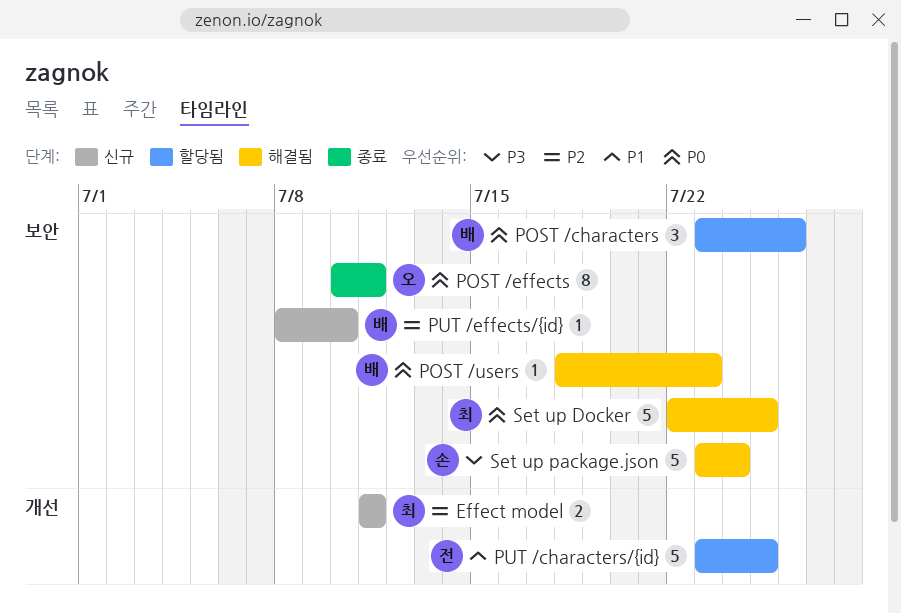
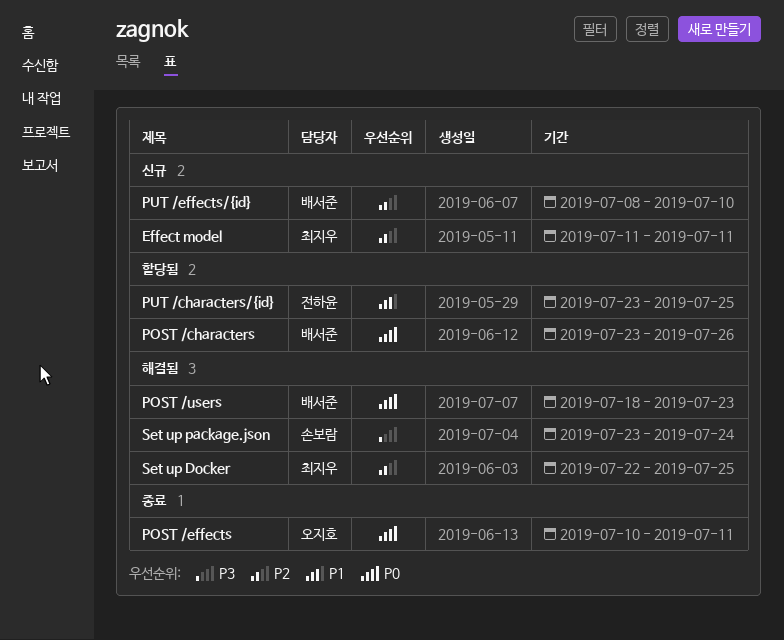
Set up Docker, priority: P0 -> P2

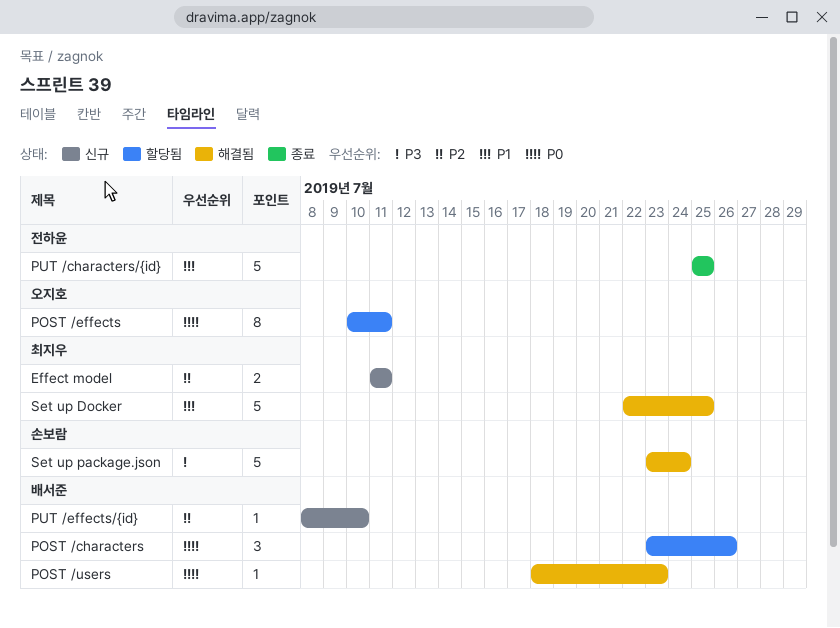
POST /effects, status: 종료 -> 할당됨
PUT /characters/{id}, status: 할당됨 -> 종료
PUT /characters/{id}, start: Jul 23 -> Jul 25
Set up Docker, priority: P2 -> P1

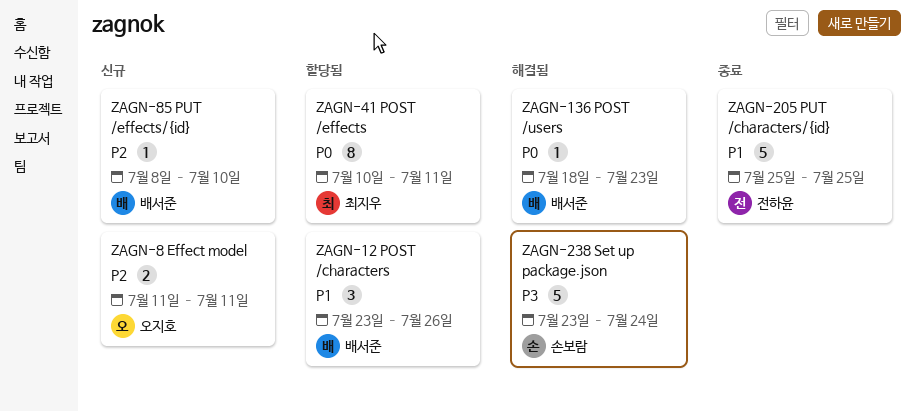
Effect model, owner: 최지우 -> 오지호
POST /characters, priority: P0 -> P1
POST /effects, owner: 오지호 -> 최지우
Set up Docker: present -> none

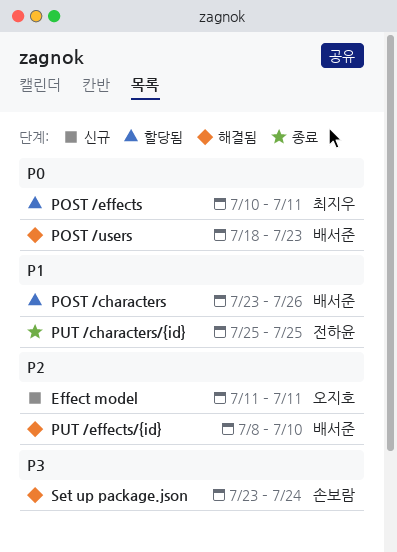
PUT /effects/{id}, status: 신규 -> 해결됨

